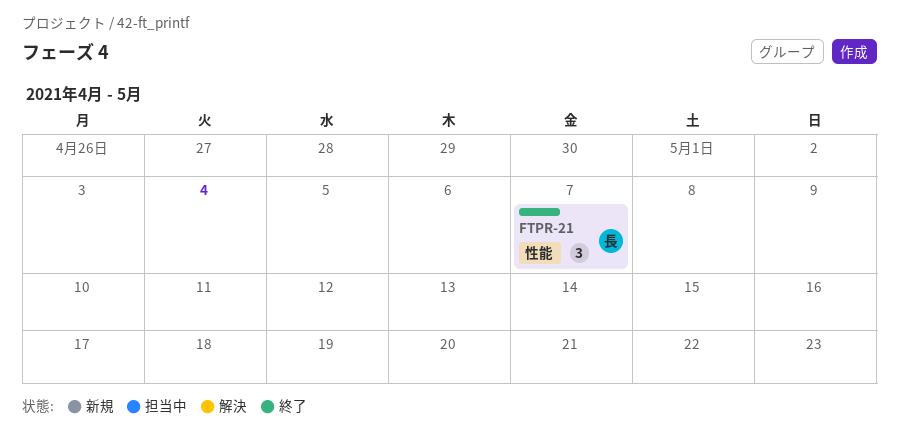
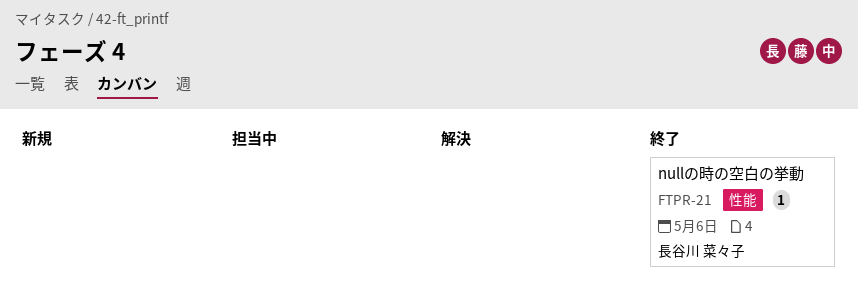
FTPR-21, estimate: 3 -> 1
FTPR-21, due: May 7 -> May 6

